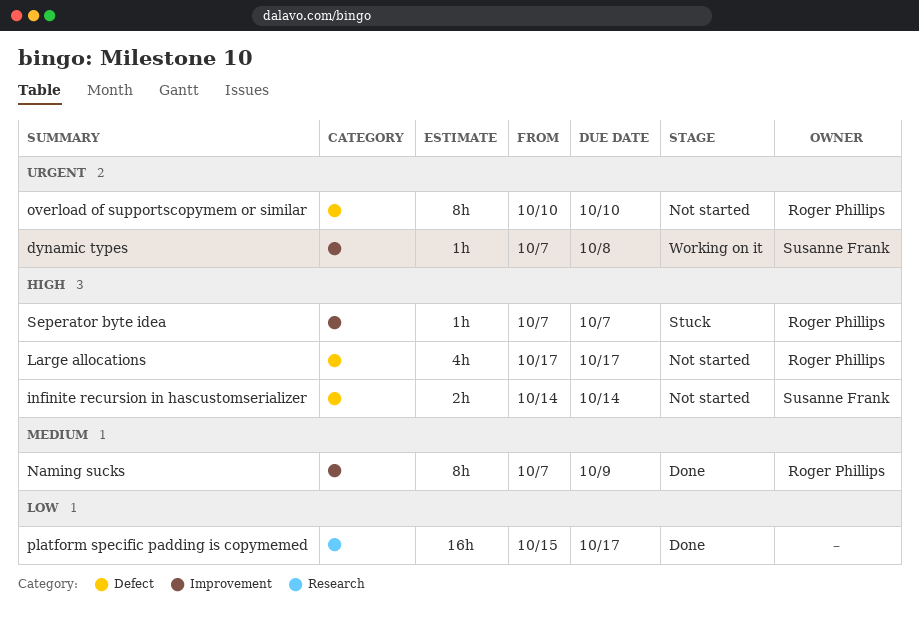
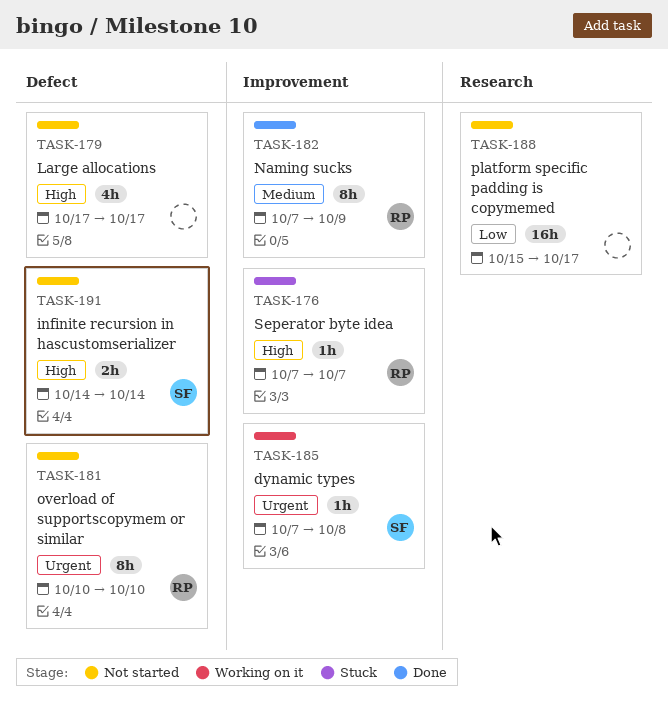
Large allocations, owner: Roger Phillips -> none
platform specific padding is copymemed, status: Done -> Not started

